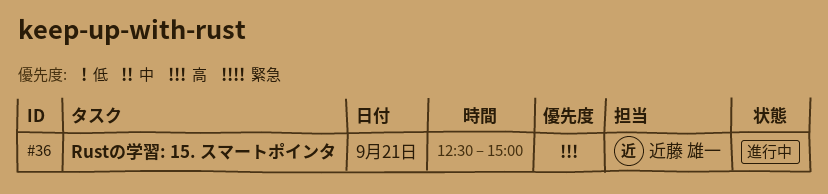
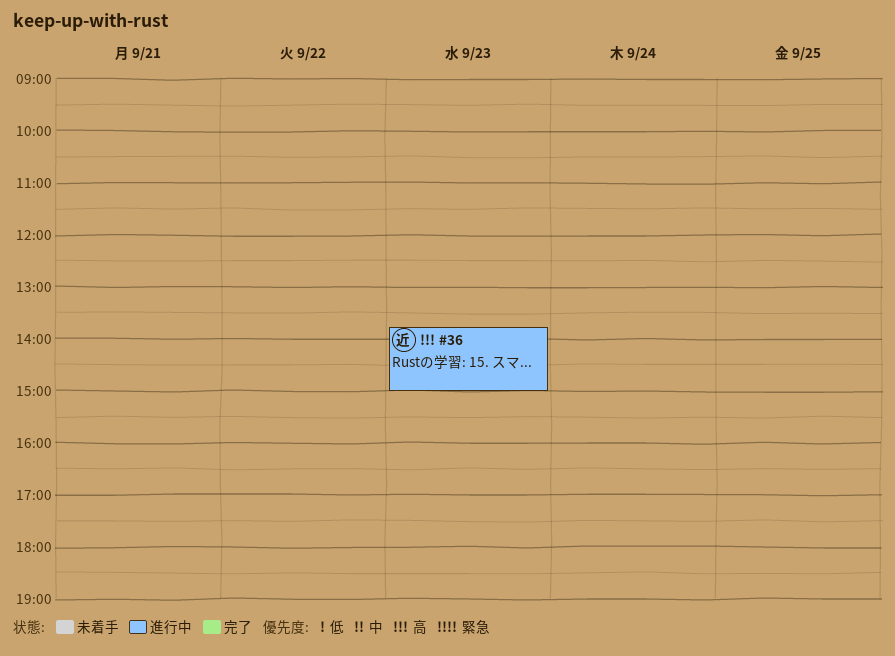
#36, day: Sep 21 -> Sep 23
#36, begins: 12:30 -> 13:45

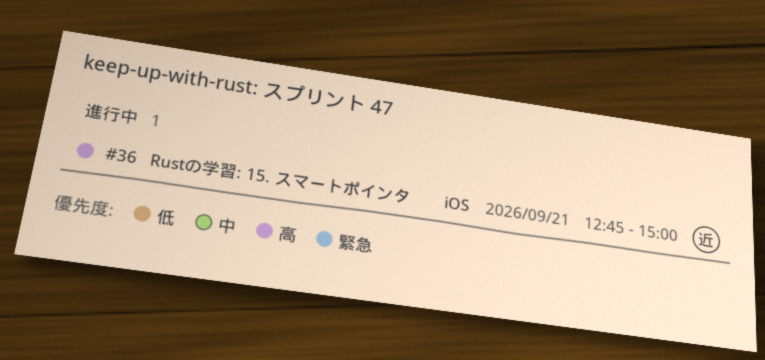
#36, day: Sep 23 -> Sep 21
#36, begins: 13:45 -> 12:45

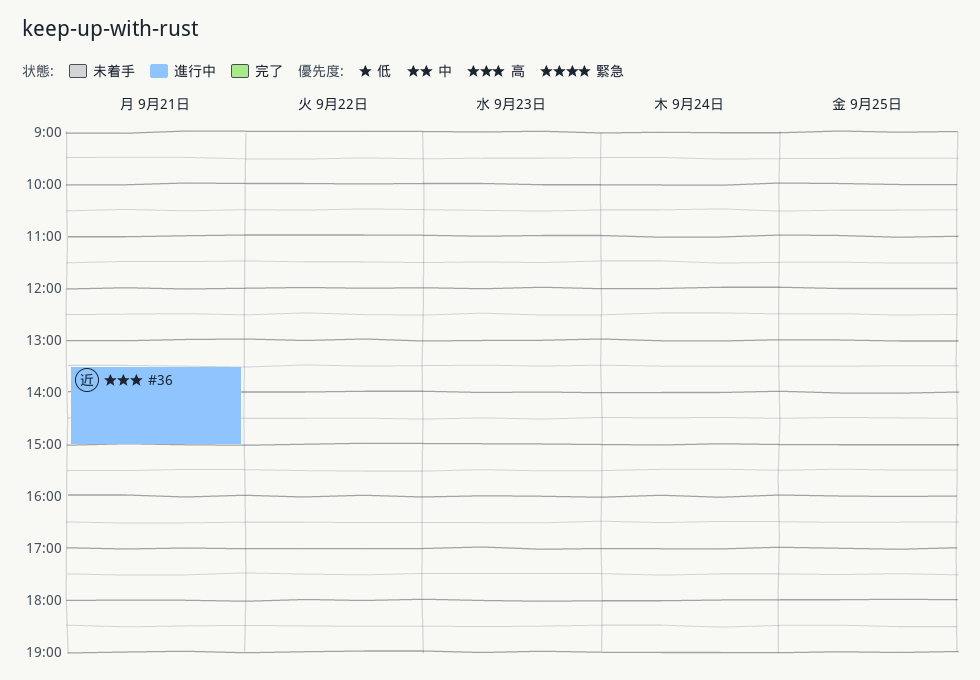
#36, begins: 12:45 -> 13:30

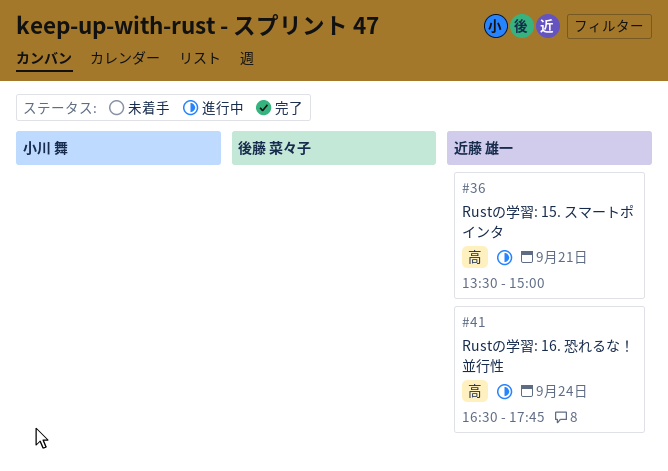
#41: none -> present

